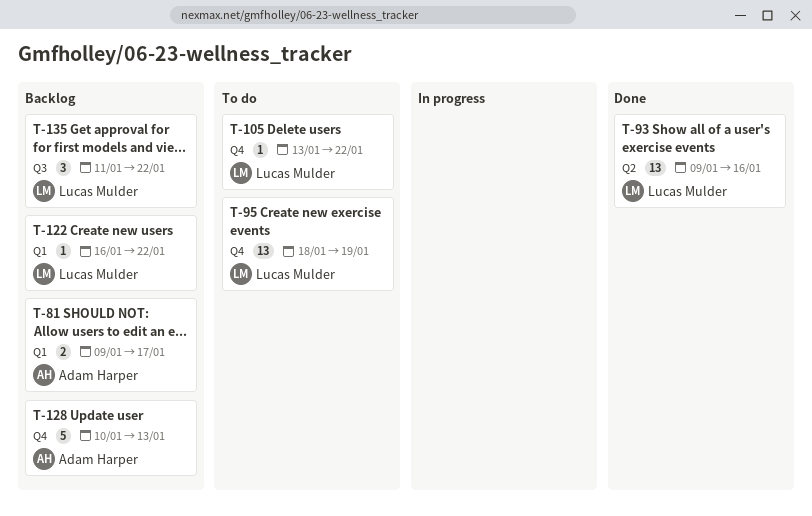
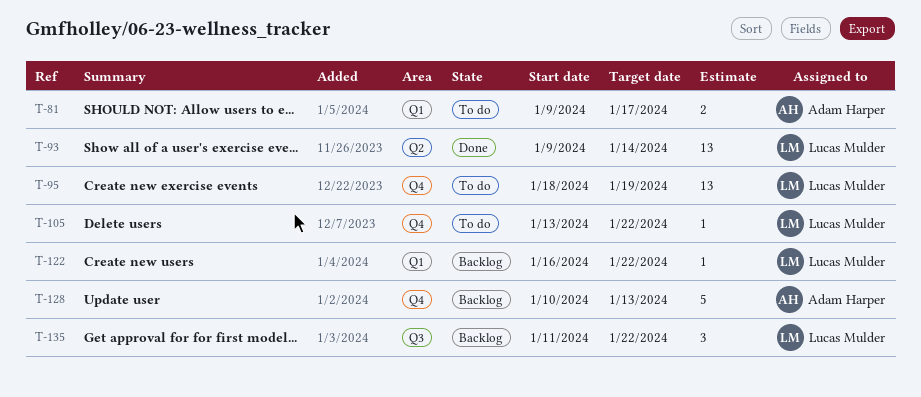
T-81, status: Backlog -> To do
T-93, due: Jan 16 -> Jan 14

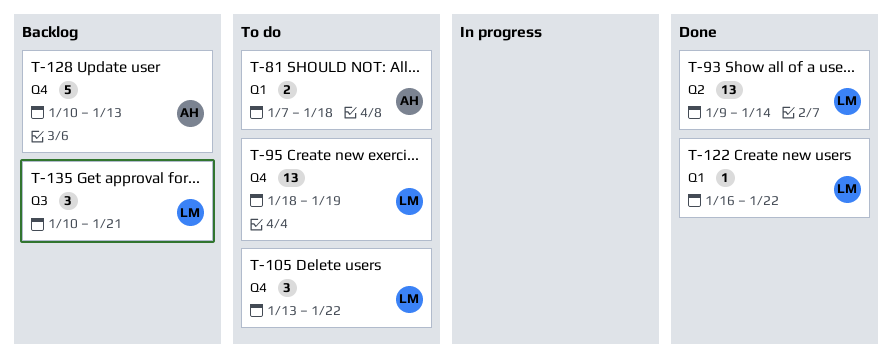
T-81, start: Jan 9 -> Jan 7
T-81, due: Jan 17 -> Jan 18
T-105, estimate: 1 -> 3
T-122, status: Backlog -> Done
T-135, start: Jan 11 -> Jan 10
T-135, due: Jan 22 -> Jan 21

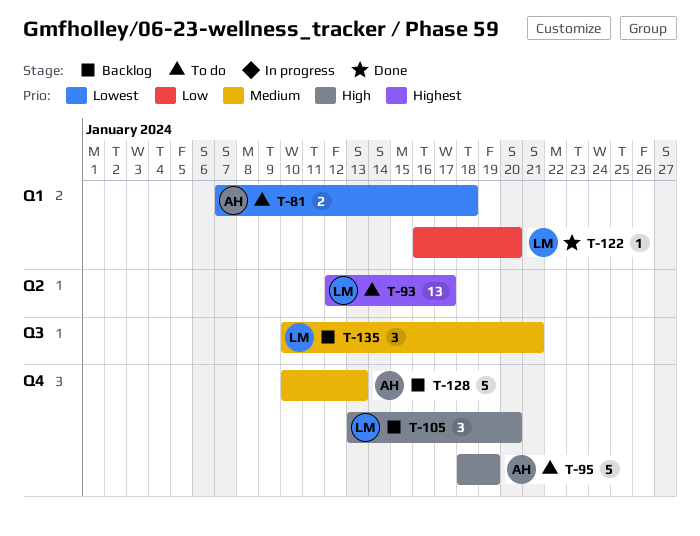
T-93, status: Done -> To do
T-93, start: Jan 9 -> Jan 12
T-93, due: Jan 14 -> Jan 17
T-95, owner: LM -> AH
T-95, estimate: 13 -> 5
T-105, status: To do -> Backlog
T-105, due: Jan 22 -> Jan 20
T-122, due: Jan 22 -> Jan 20

